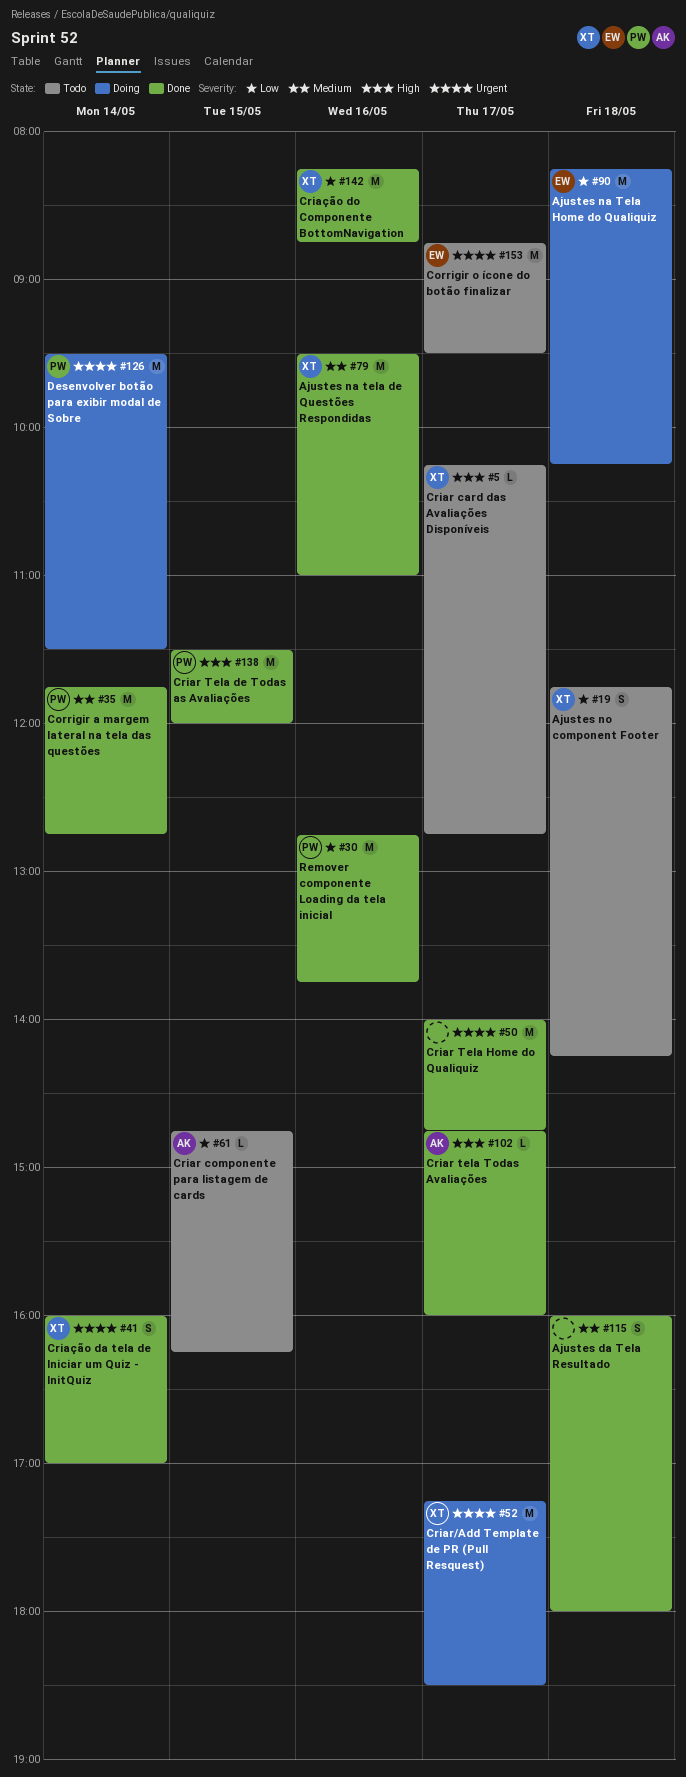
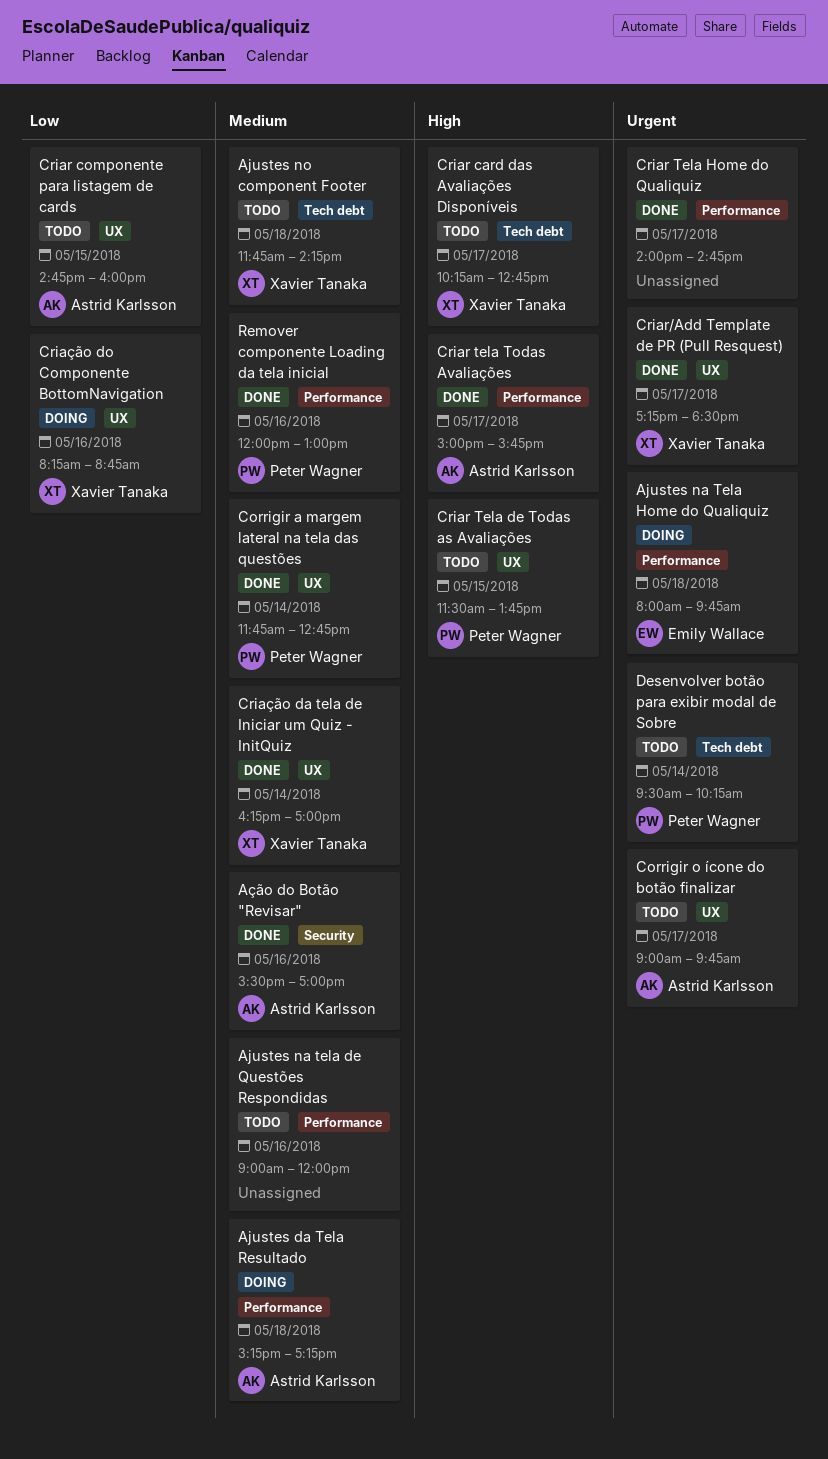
Ajustes da Tela Resultado, status: Done -> Doing
Ajustes da Tela Resultado, owner: none -> Astrid Karlsson
Ajustes da Tela Resultado, begins: 16:00 -> 15:15
Ajustes da Tela Resultado, ends: 18:00 -> 17:15
Ajustes na tela de Questões Respondidas, status: Done -> Todo
Ajustes na tela de Questões Respondidas, owner: Xavier Tanaka -> none
Ajustes na tela de Questões Respondidas, begins: 09:30 -> 09:00
Ajustes na tela de Questões Respondidas, ends: 11:00 -> 12:00
Ajustes na Tela Home do Qualiquiz, priority: Low -> Urgent
Ajustes na Tela Home do Qualiquiz, begins: 08:15 -> 08:00
Ajustes na Tela Home do Qualiquiz, ends: 10:15 -> 09:45
Ajustes no component Footer, priority: Low -> Medium
Ação do Botão "Revisar": none -> present
Corrigir o ícone do botão finalizar, owner: Emily Wallace -> Astrid Karlsson
Corrigir o ícone do botão finalizar, begins: 08:45 -> 09:00
Corrigir o ícone do botão finalizar, ends: 09:30 -> 09:45
Criar componente para listagem de cards, ends: 16:15 -> 16:00
Criar Tela de Todas as Avaliações, status: Done -> Todo
Criar Tela de Todas as Avaliações, ends: 12:00 -> 13:45
Criar tela Todas Avaliações, begins: 14:45 -> 15:00
Criar tela Todas Avaliações, ends: 16:00 -> 15:45
Criar/Add Template de PR (Pull Resquest), status: Doing -> Done
Criação da tela de Iniciar um Quiz - InitQuiz, priority: Urgent -> Medium
Criação da tela de Iniciar um Quiz - InitQuiz, begins: 16:00 -> 16:15
Criação do Componente BottomNavigation, status: Done -> Doing
Desenvolver botão para exibir modal de Sobre, status: Doing -> Todo
Desenvolver botão para exibir modal de Sobre, ends: 11:30 -> 10:15
Remover componente Loading da tela inicial, priority: Low -> Medium
Remover componente Loading da tela inicial, begins: 12:45 -> 12:00
Remover componente Loading da tela inicial, ends: 13:45 -> 13:00

